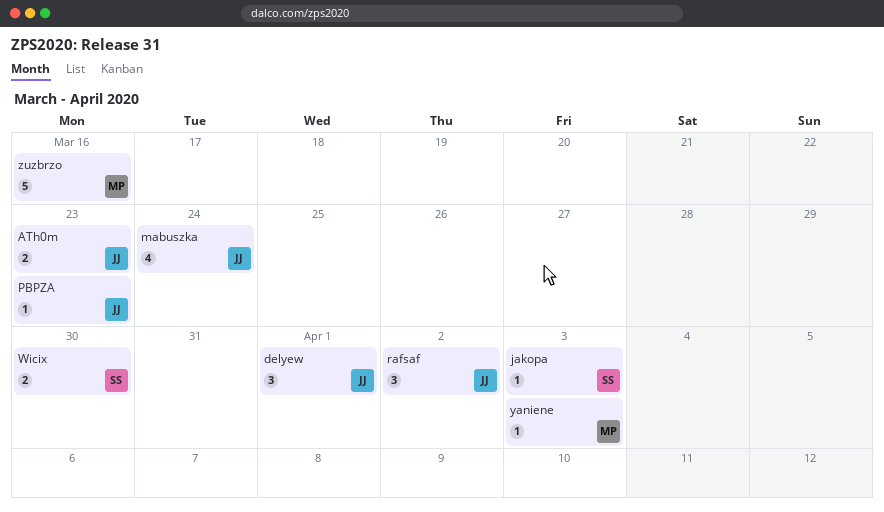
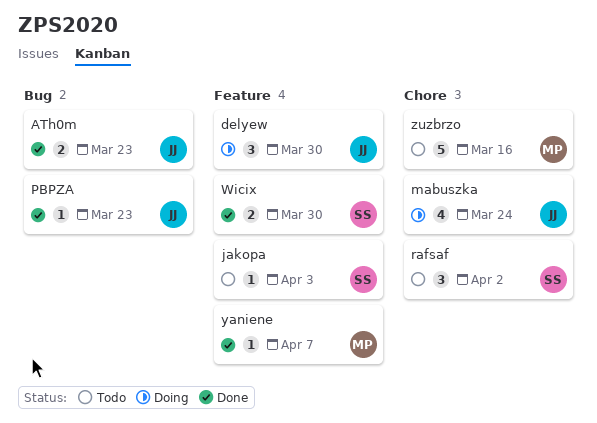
delyew, due: Apr 1 -> Mar 30
rafsaf, owner: JJ -> SS
yaniene, due: Apr 3 -> Apr 7

